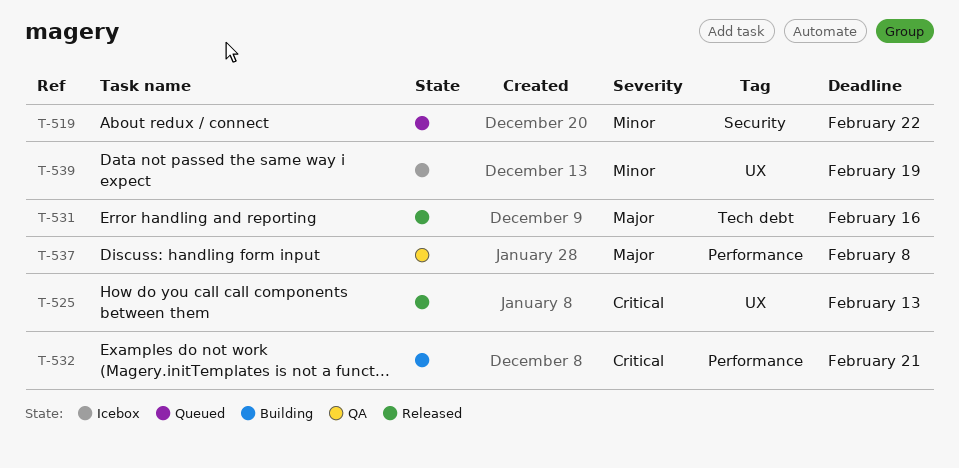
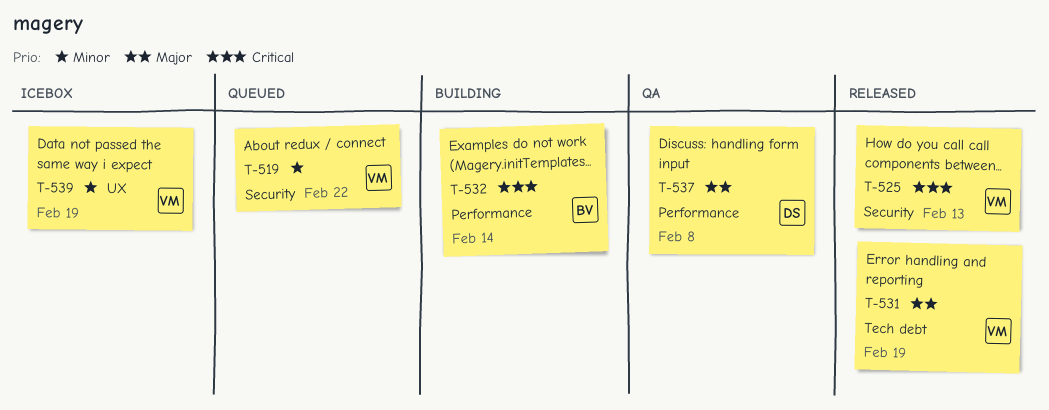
T-525, label: UX -> Security
T-531, due: Feb 16 -> Feb 19
T-532, due: Feb 21 -> Feb 14

